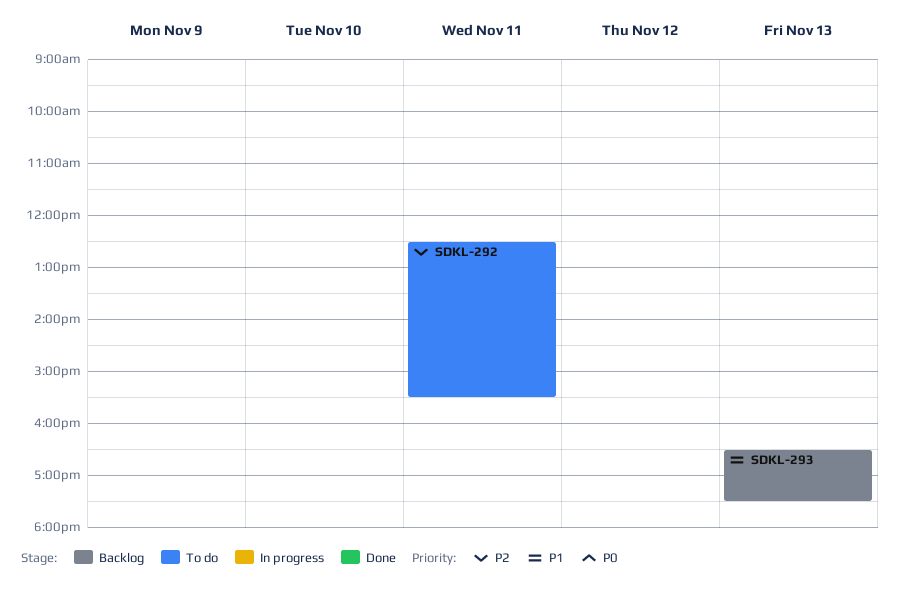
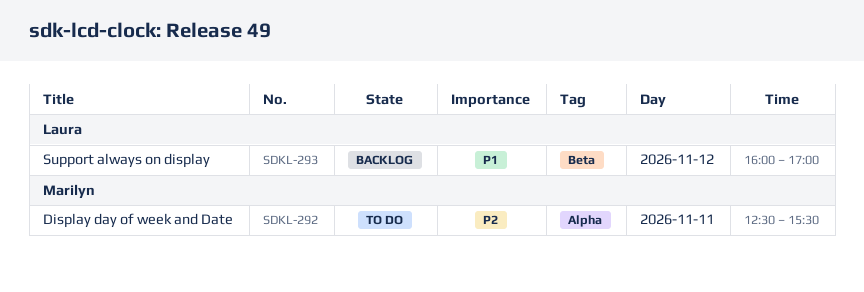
SDKL-293, day: Nov 13 -> Nov 12
SDKL-293, begins: 16:30 -> 16:00
SDKL-293, ends: 17:30 -> 17:00

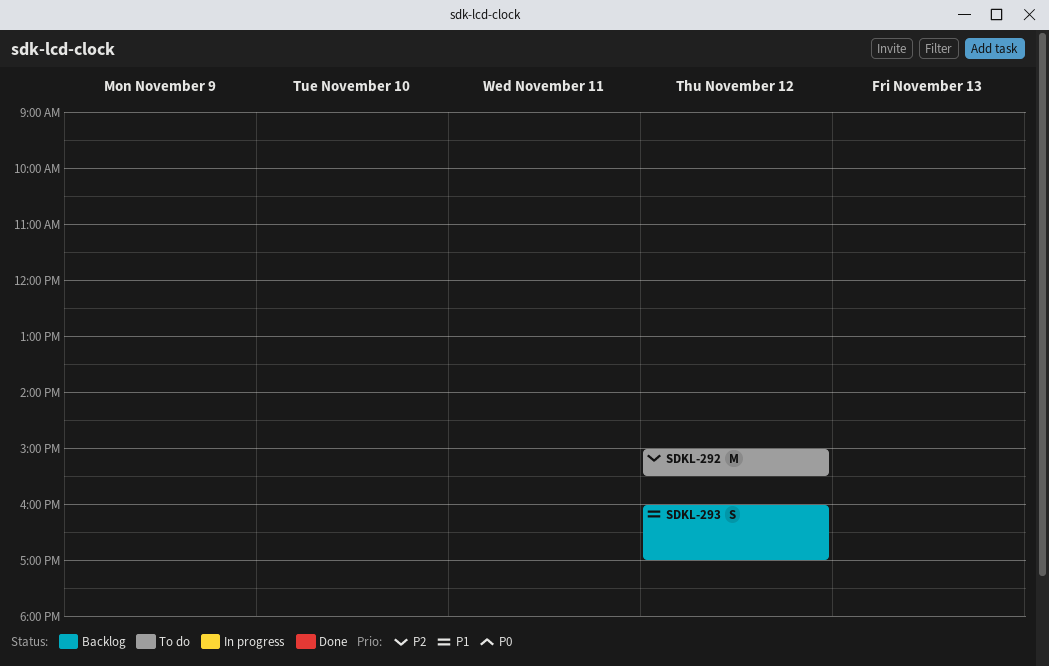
SDKL-292, day: Nov 11 -> Nov 12
SDKL-292, begins: 12:30 -> 15:00

